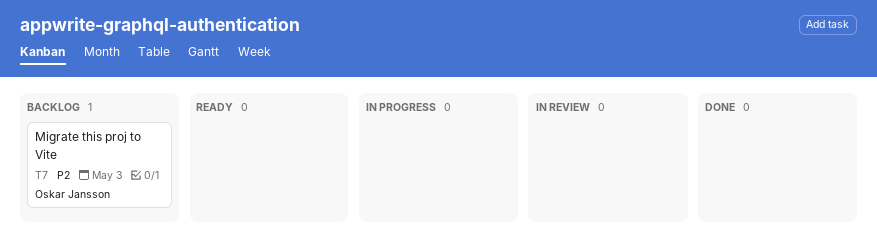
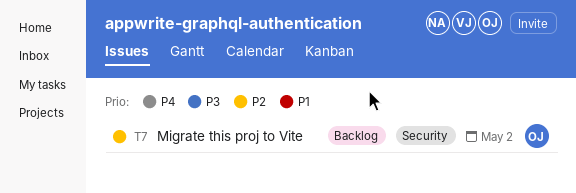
T7, due: May 3 -> May 2

